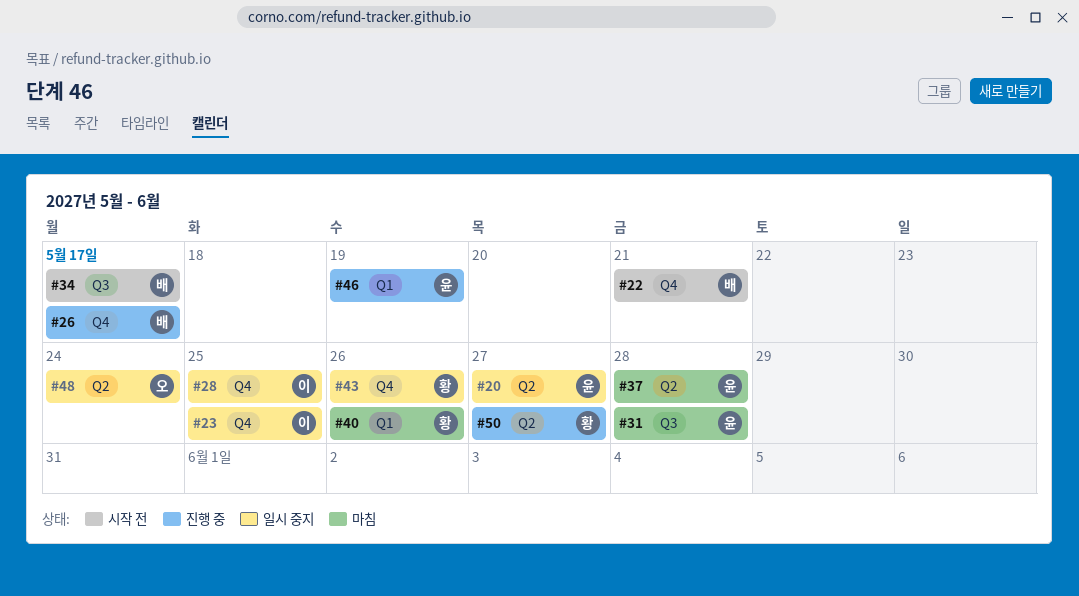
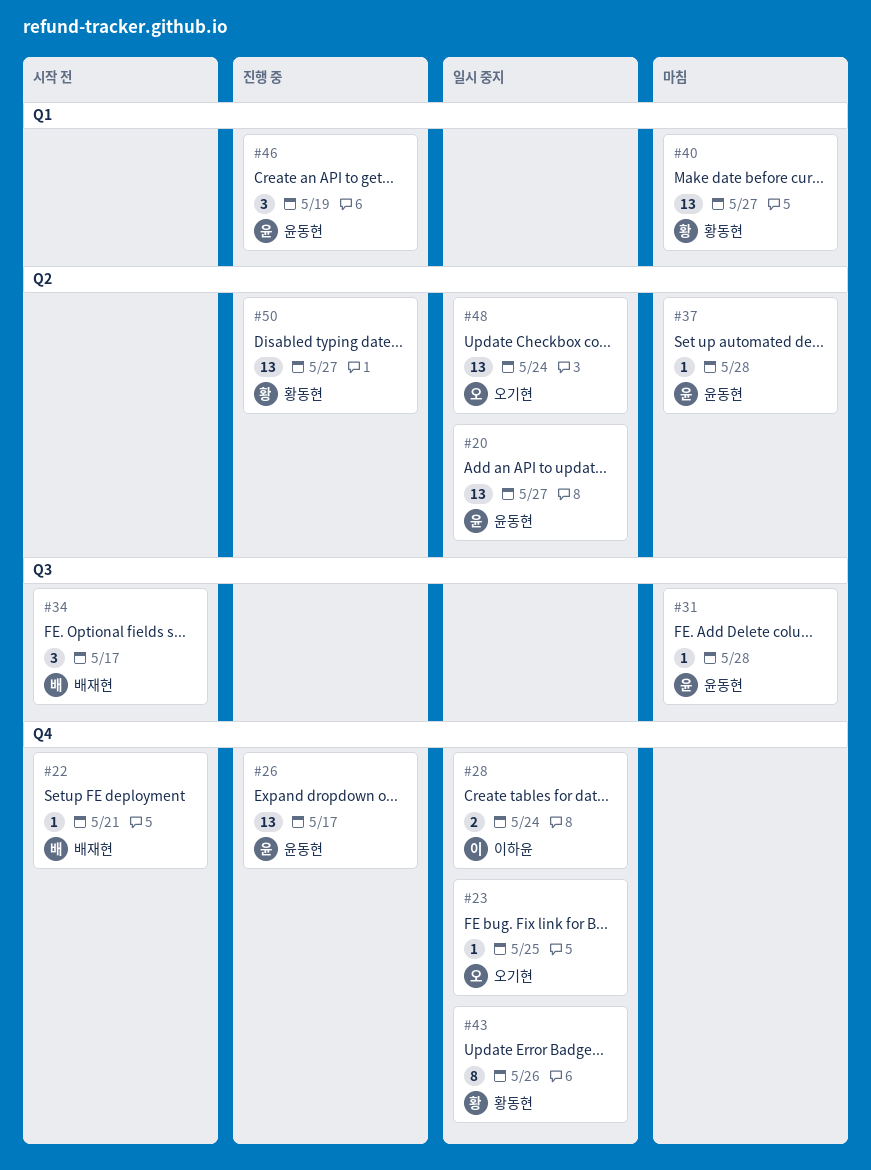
#23, owner: 이하윤 -> 오기현
#26, owner: 배재현 -> 윤동현
#28, due: May 25 -> May 24
#40, due: May 26 -> May 27

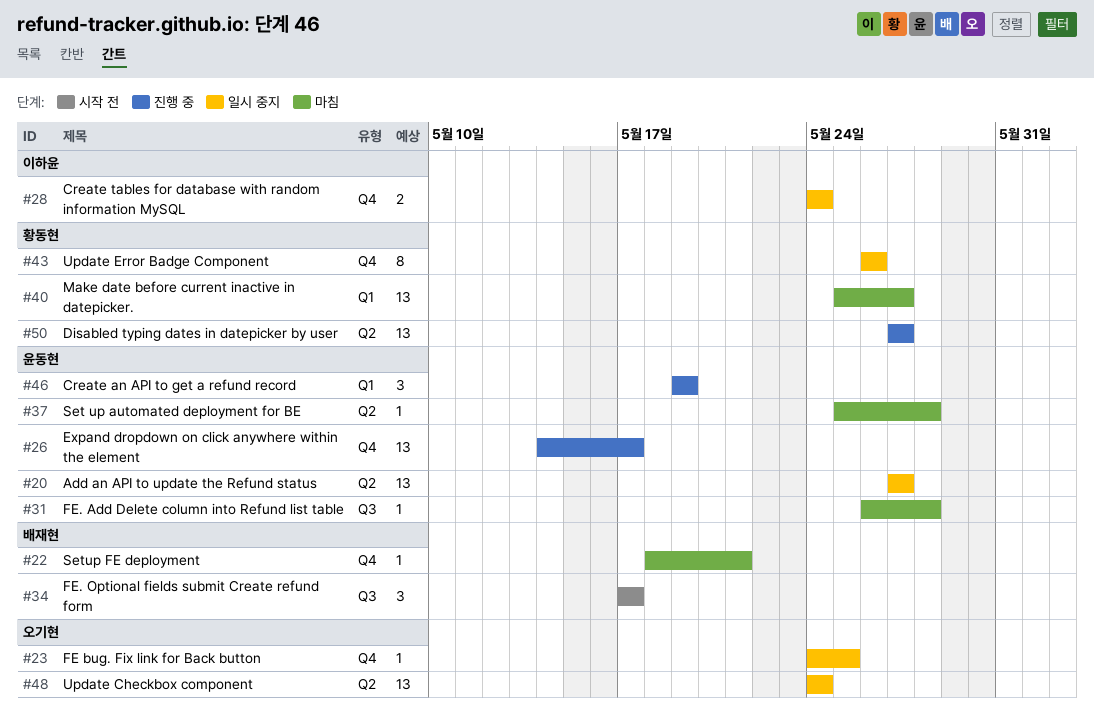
#22, status: 시작 전 -> 마침

